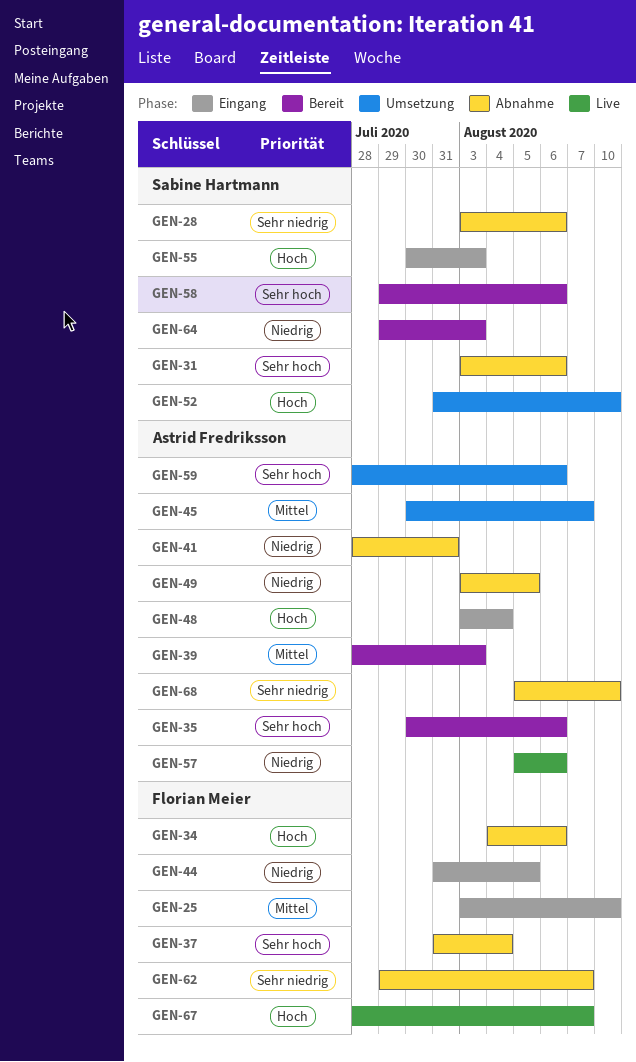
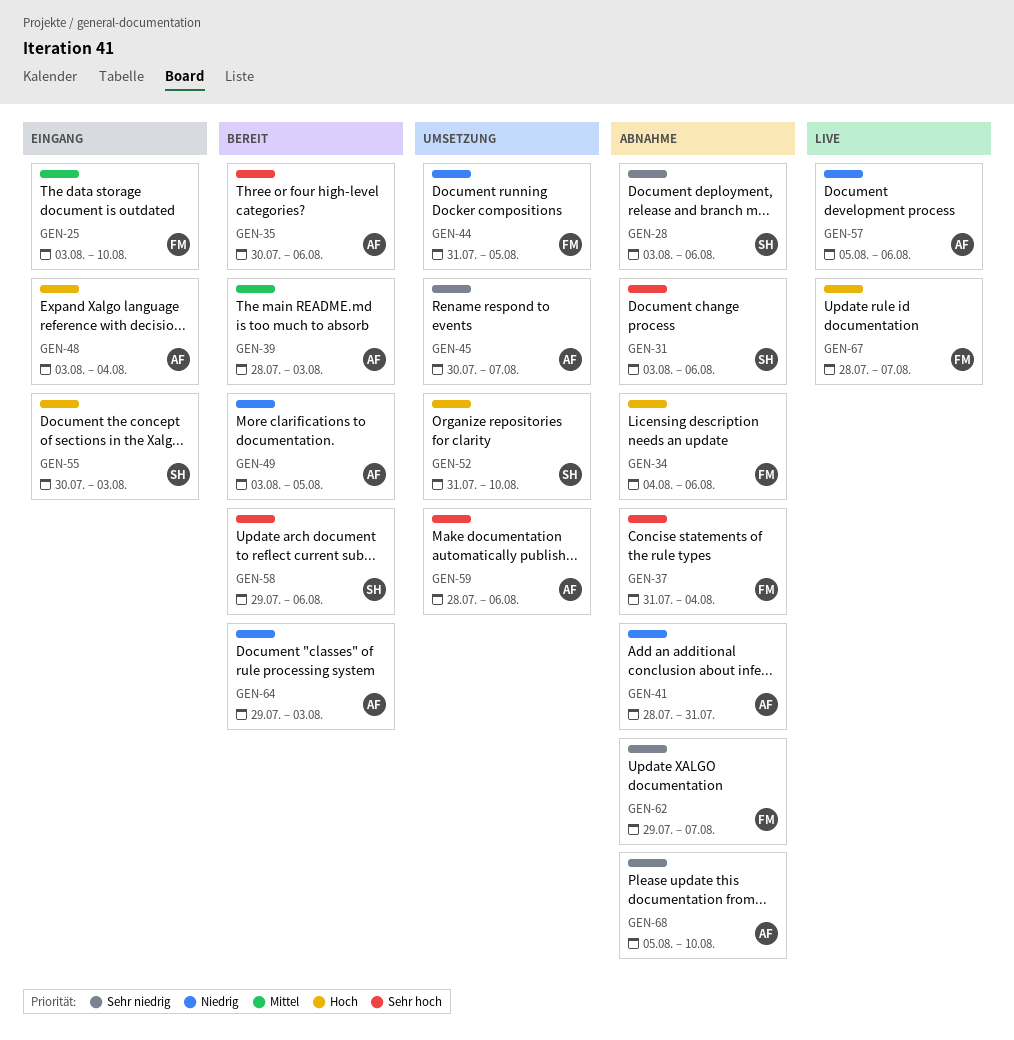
GEN-44, status: Eingang -> Umsetzung
GEN-45, priority: Mittel -> Sehr niedrig
GEN-49, status: Abnahme -> Bereit
GEN-64, owner: Sabine Hartmann -> Astrid Fredriksson

